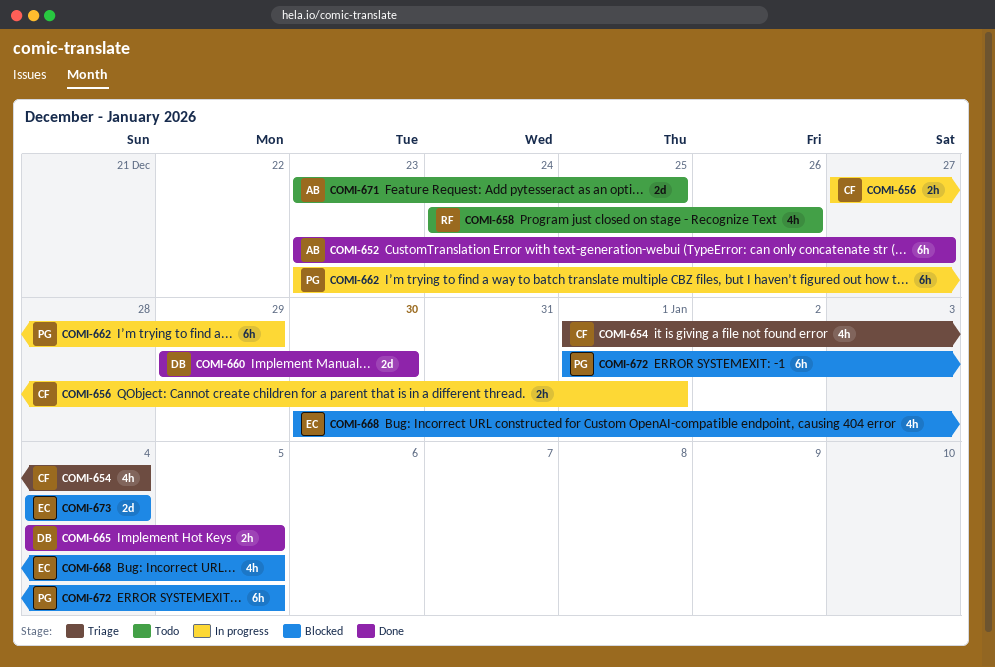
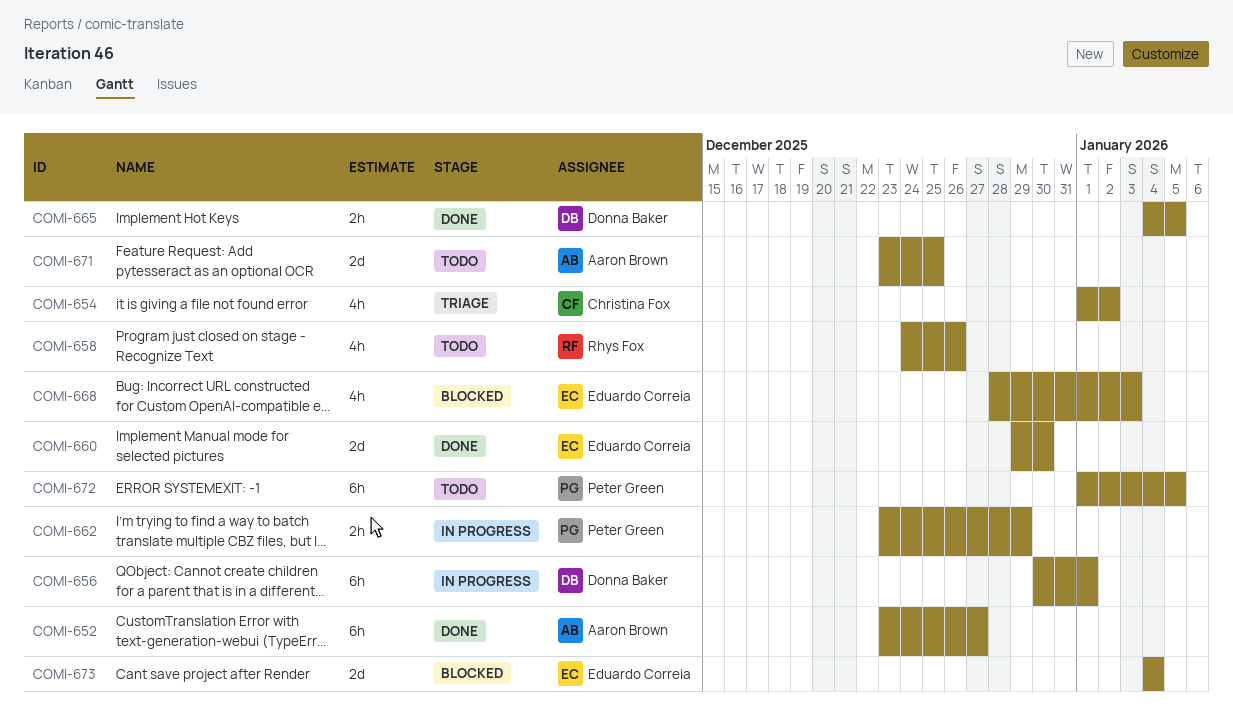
COMI-654, due: Jan 4 -> Jan 2
COMI-656, owner: Christina Fox -> Donna Baker
COMI-656, estimate: 2h -> 6h
COMI-656, start: Dec 27 -> Dec 30
COMI-660, owner: Donna Baker -> Eduardo Correia
COMI-662, estimate: 6h -> 2h
COMI-668, start: Dec 30 -> Dec 28
COMI-668, due: Jan 5 -> Jan 3
COMI-672, status: Blocked -> Todo

